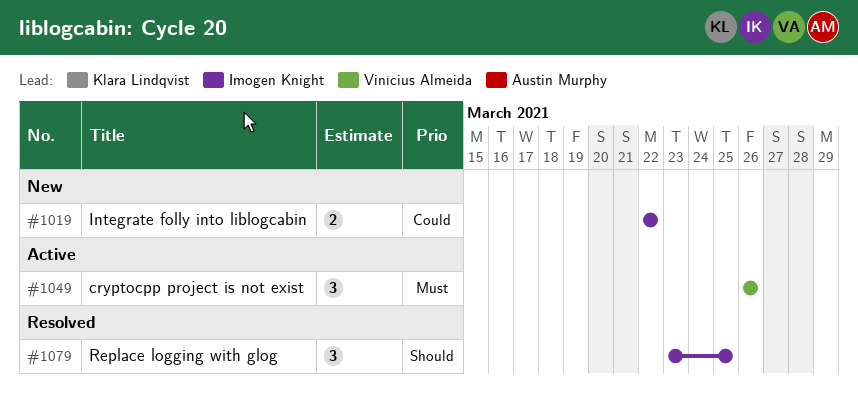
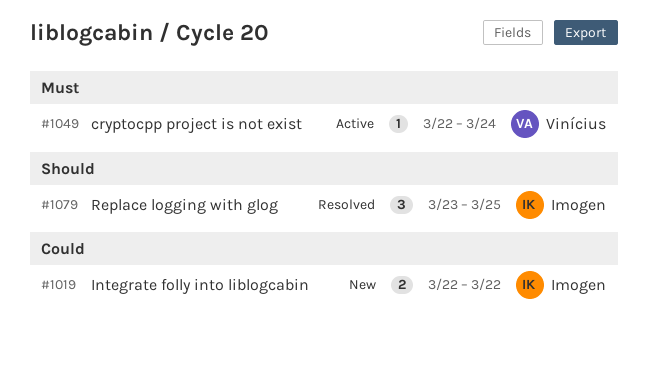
#1049, estimate: 3 -> 1
#1049, start: Mar 26 -> Mar 22
#1049, due: Mar 26 -> Mar 24

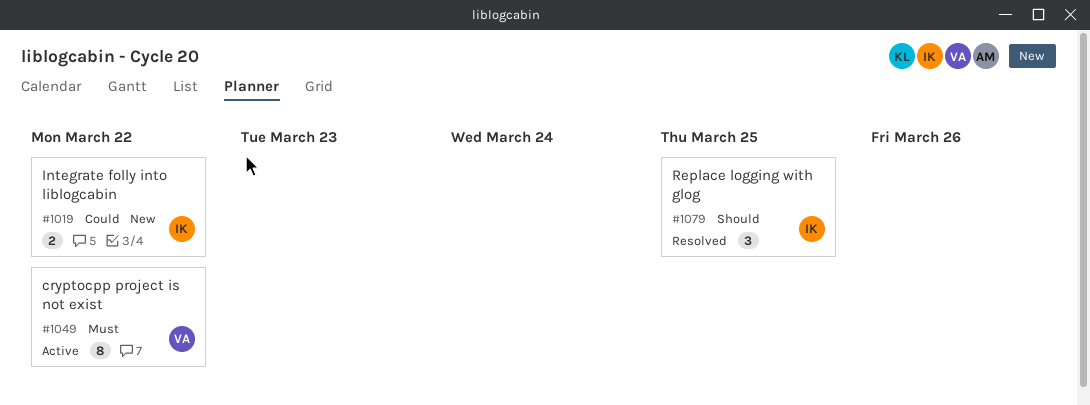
#1049, estimate: 1 -> 8
#1049, due: Mar 24 -> Mar 22

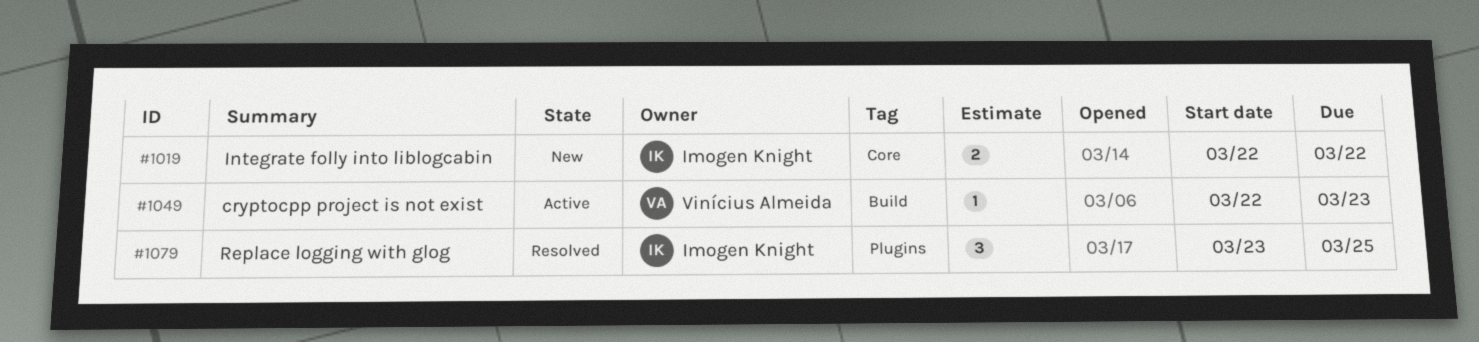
#1049, estimate: 8 -> 1
#1049, due: Mar 22 -> Mar 23

